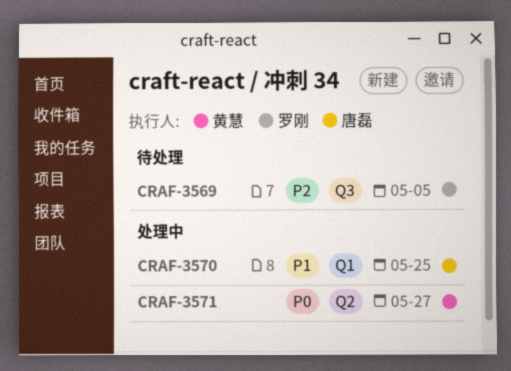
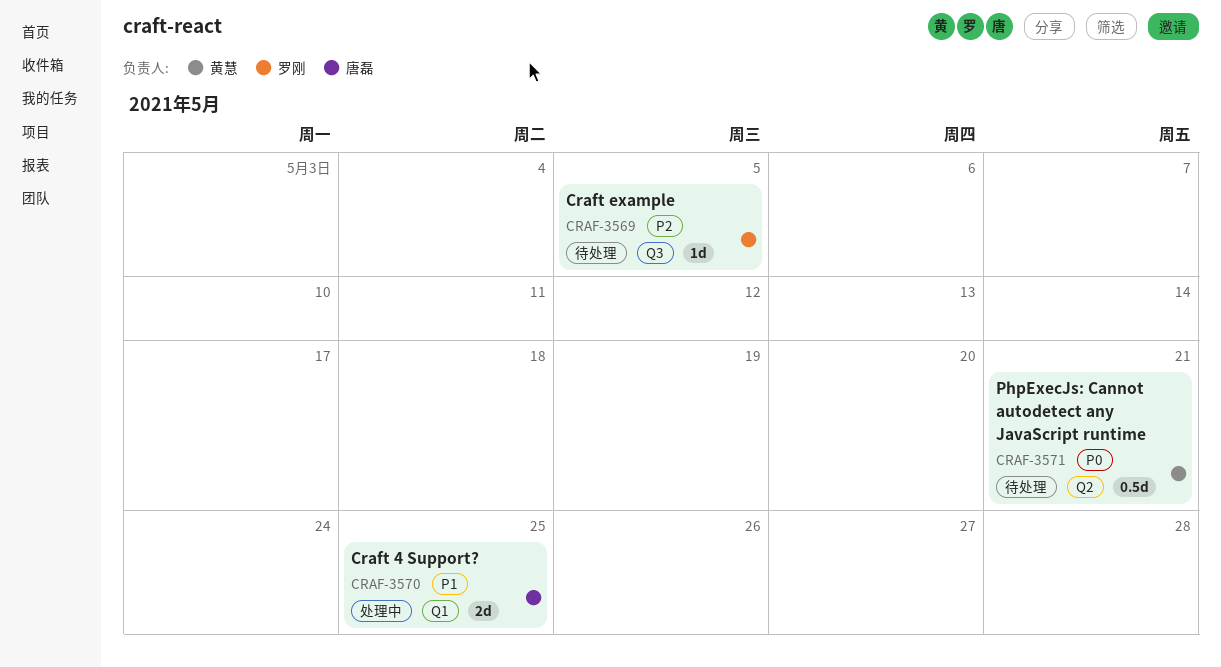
CRAF-3571, status: 处理中 -> 待处理
CRAF-3571, due: May 27 -> May 21

